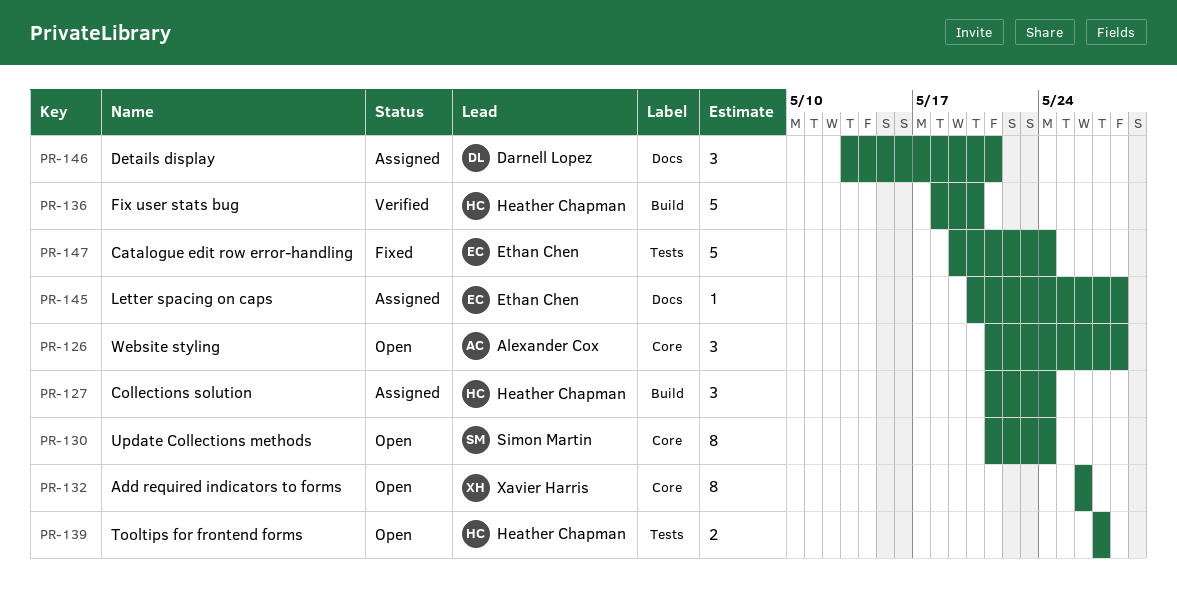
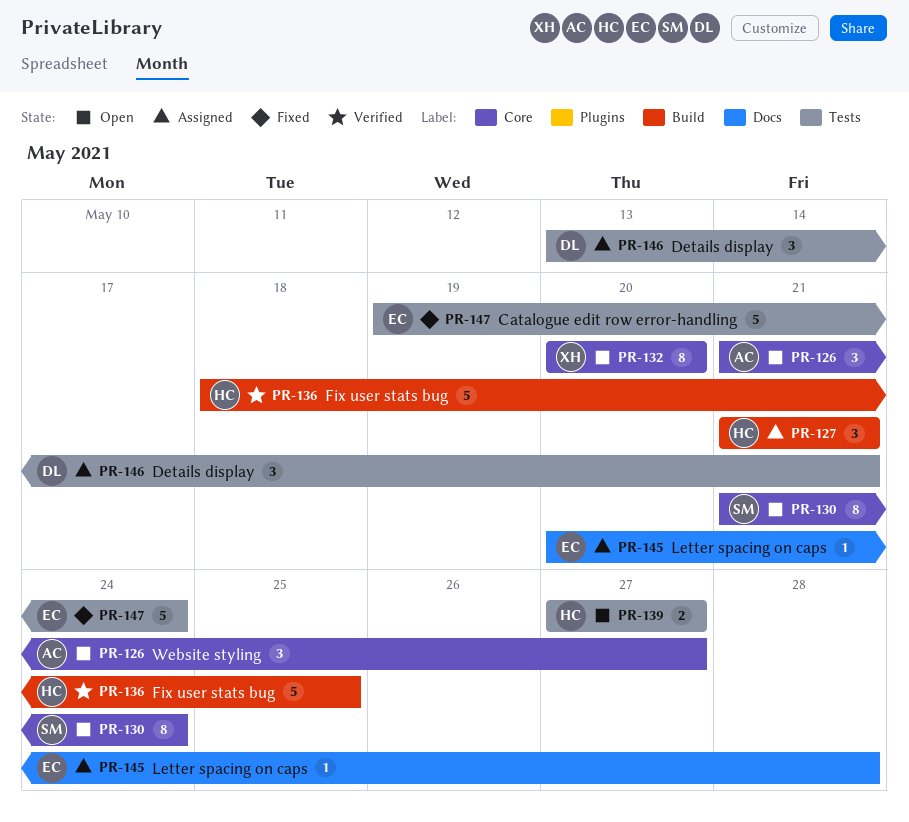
PR-126, due: May 28 -> May 27
PR-127, due: May 24 -> May 21
PR-132, start: May 26 -> May 20
PR-132, due: May 26 -> May 20
PR-136, due: May 20 -> May 25
PR-146, label: Docs -> Tests

